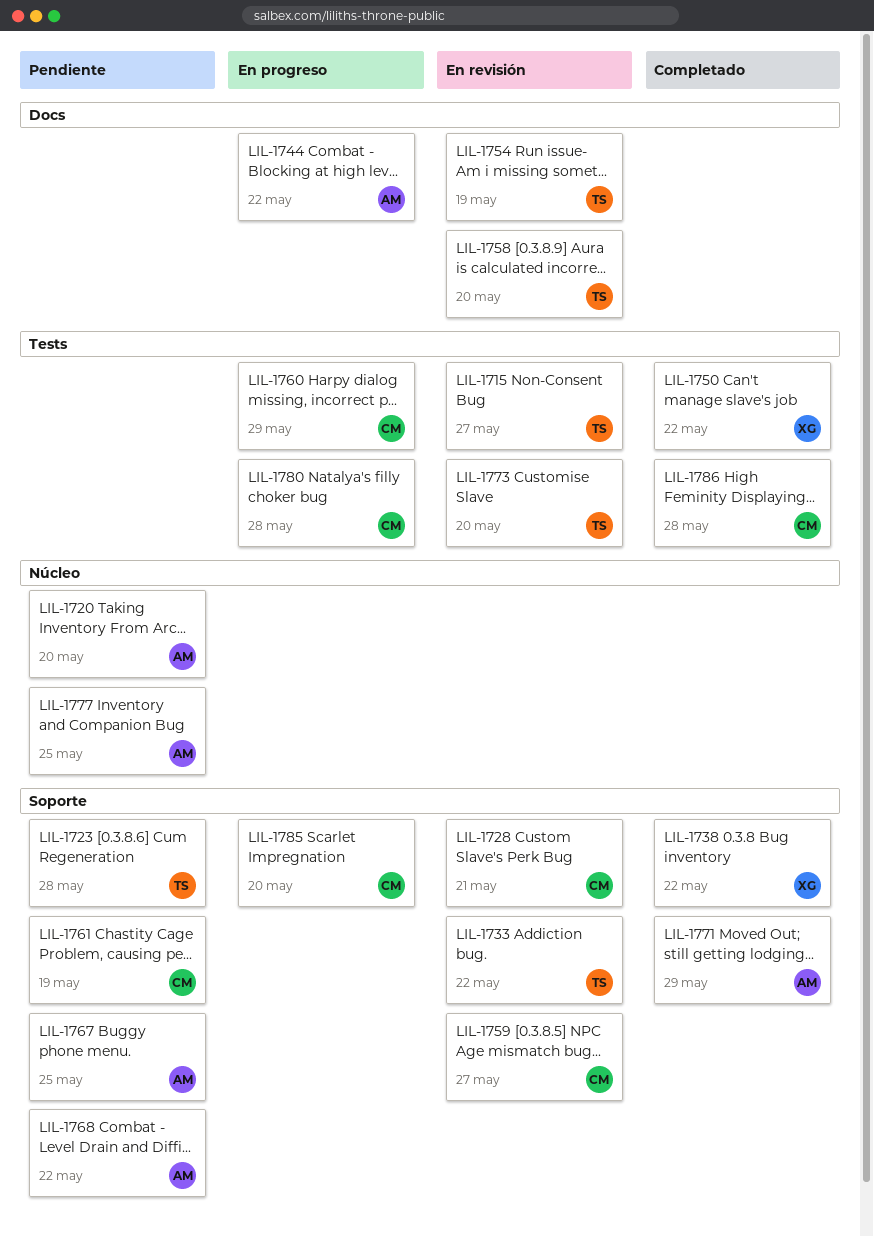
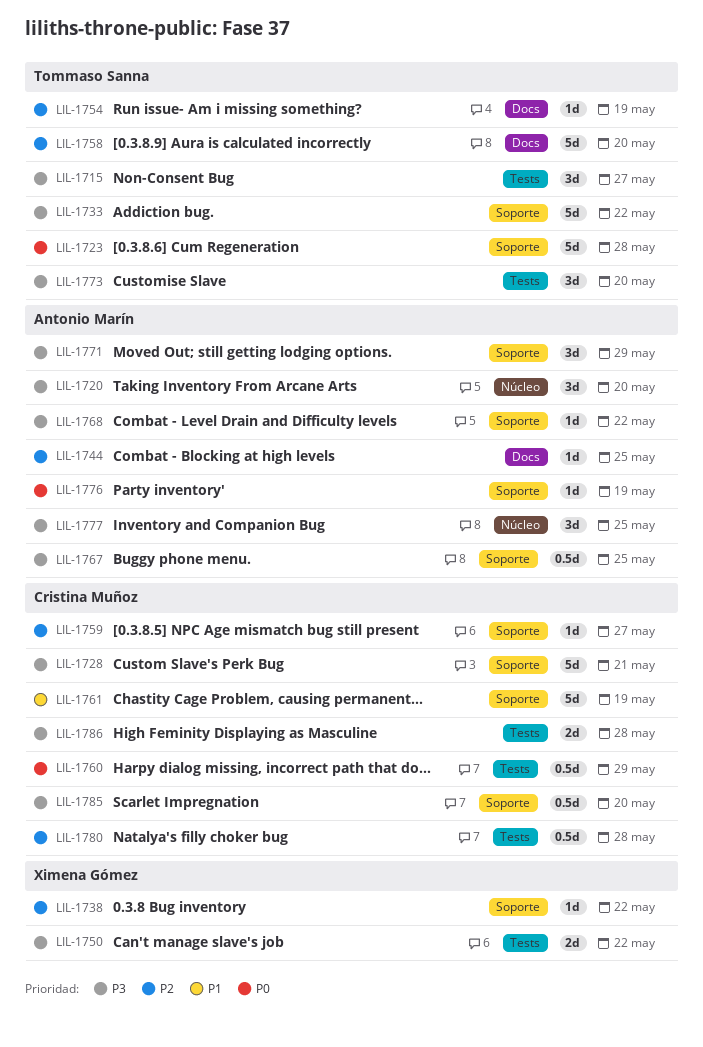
LIL-1744, due: May 22 -> May 25
LIL-1776: none -> present

